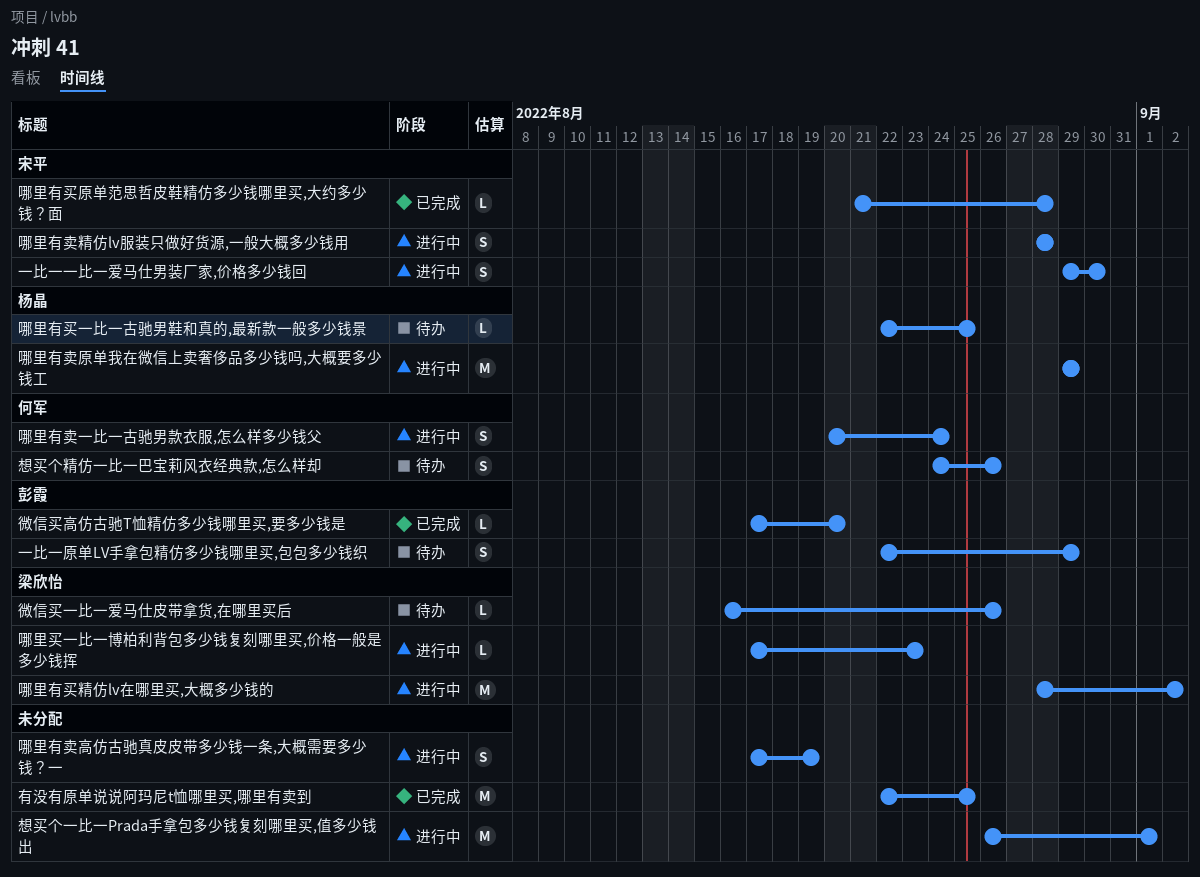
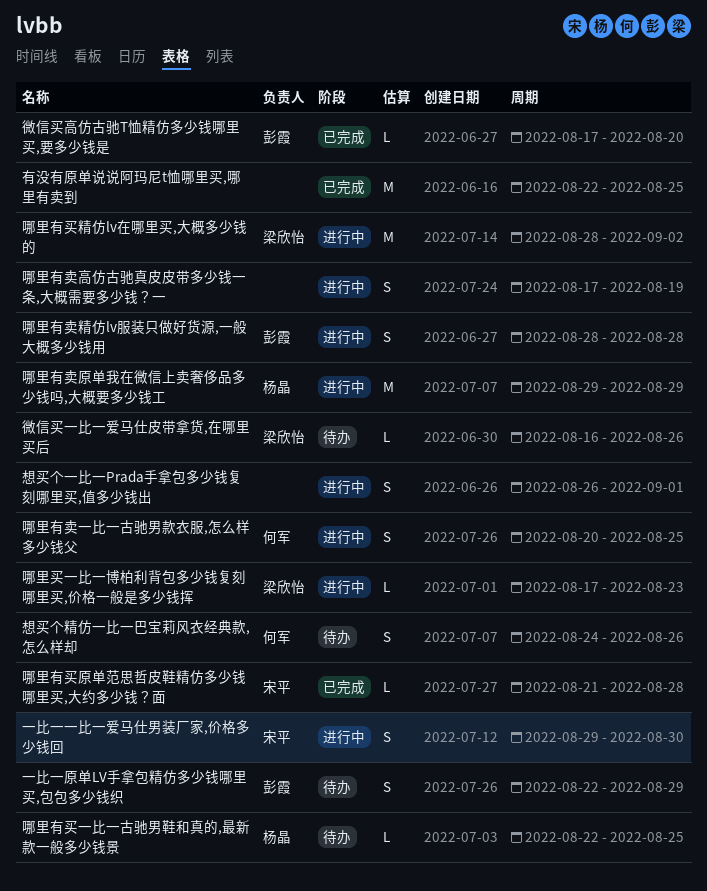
哪里有卖一比一古驰男款衣服,怎么样多少钱父, due: Aug 24 -> Aug 25
哪里有卖精仿lv服装只做好货源,一般大概多少钱用, owner: 宋平 -> 彭霞
想买个一比一Prada手拿包多少钱复刻哪里买,值多少钱出, estimate: M -> S

